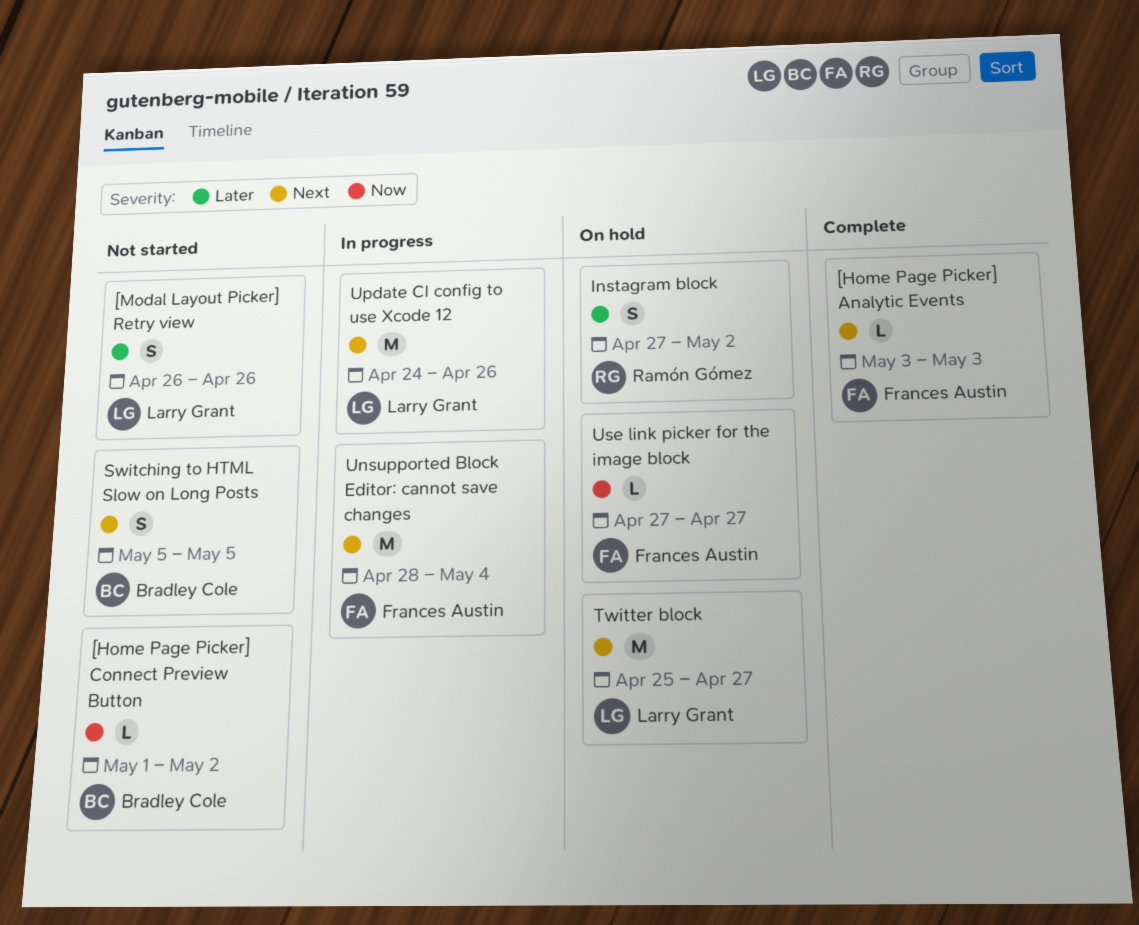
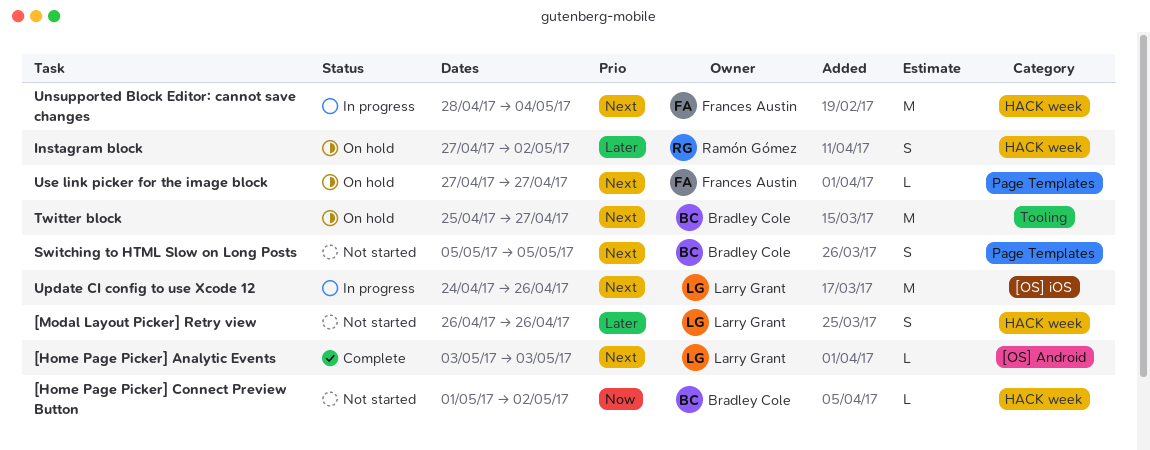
[Home Page Picker] Analytic Events, owner: Frances Austin -> Larry Grant
Twitter block, owner: Larry Grant -> Bradley Cole
Use link picker for the image block, priority: Now -> Next

